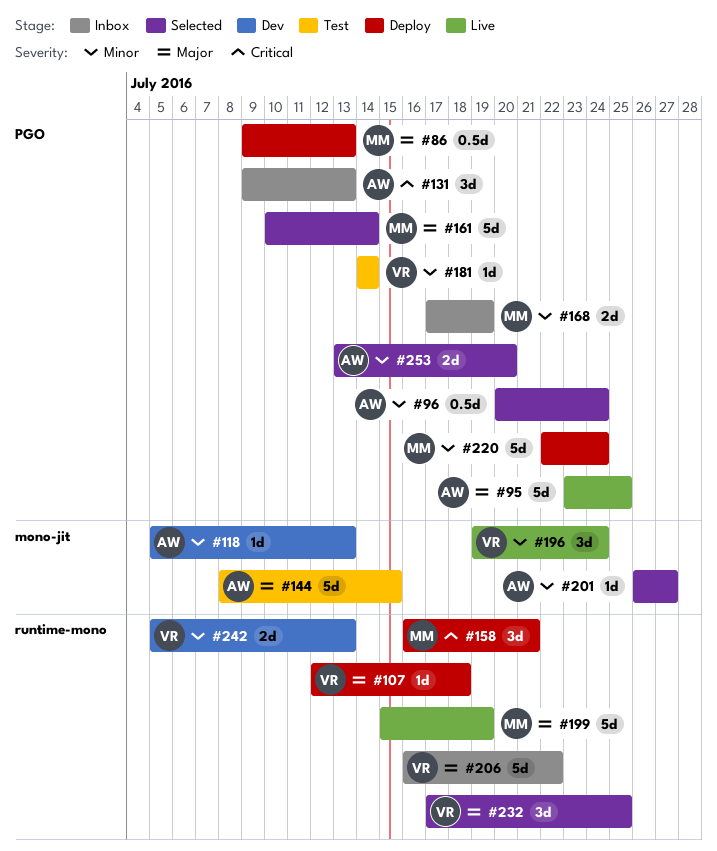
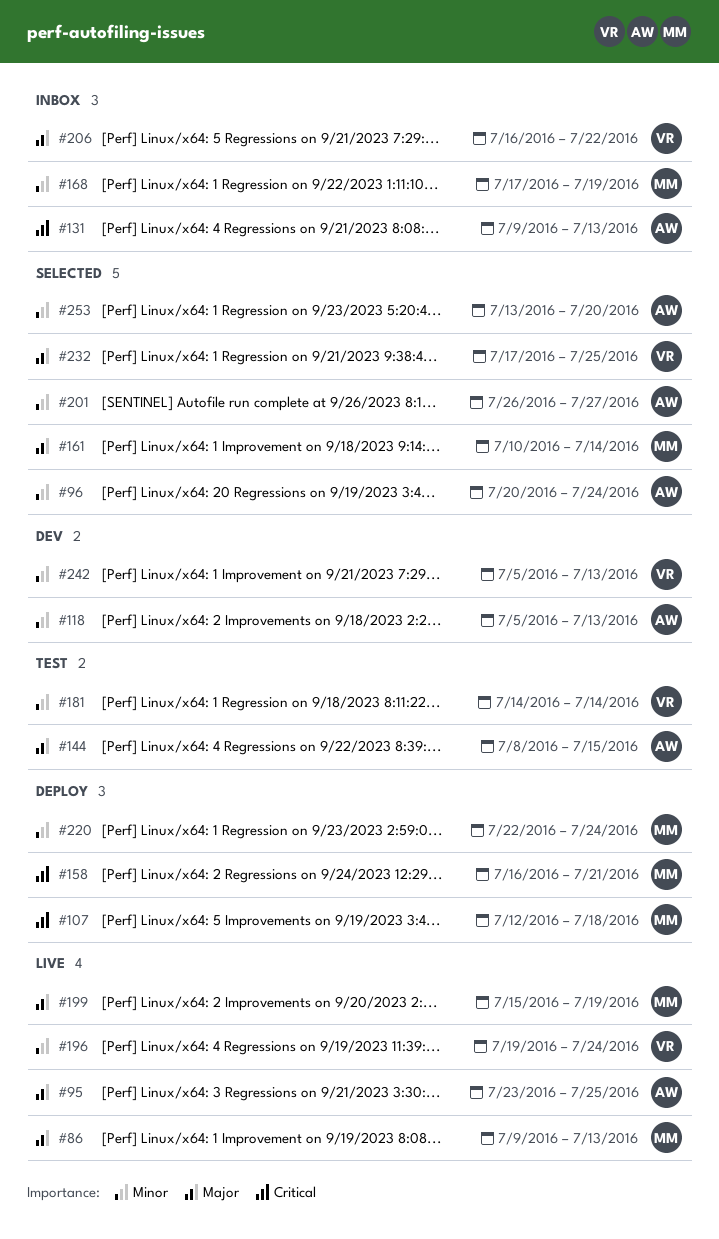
#86, status: Deploy -> Live
#107, owner: VR -> MM
#107, priority: Major -> Critical

